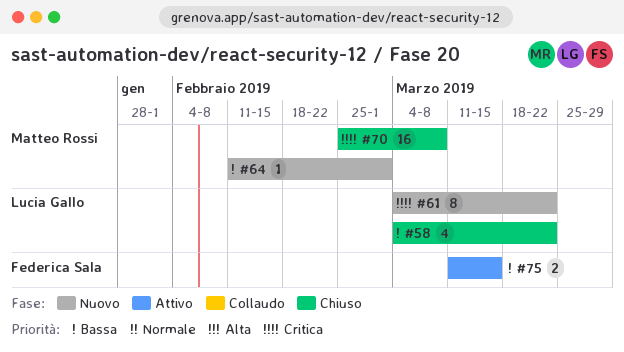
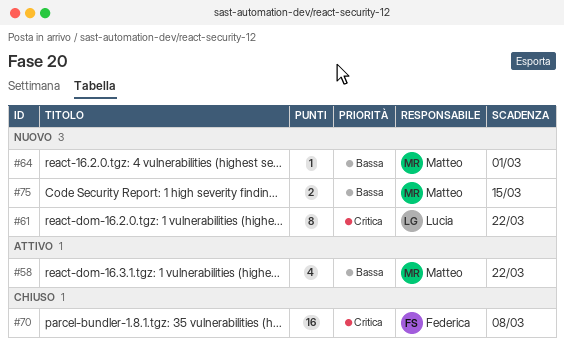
#58, status: Chiuso -> Attivo
#58, owner: Lucia Gallo -> Matteo Rossi
#70, owner: Matteo Rossi -> Federica Sala
#75, status: Attivo -> Nuovo
#75, owner: Federica Sala -> Matteo Rossi

